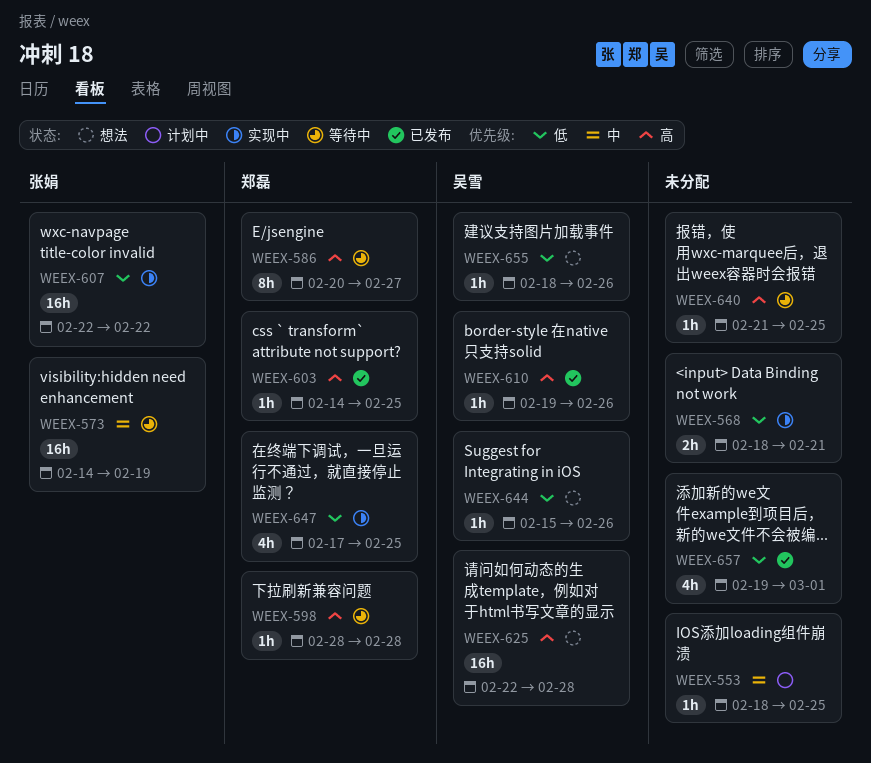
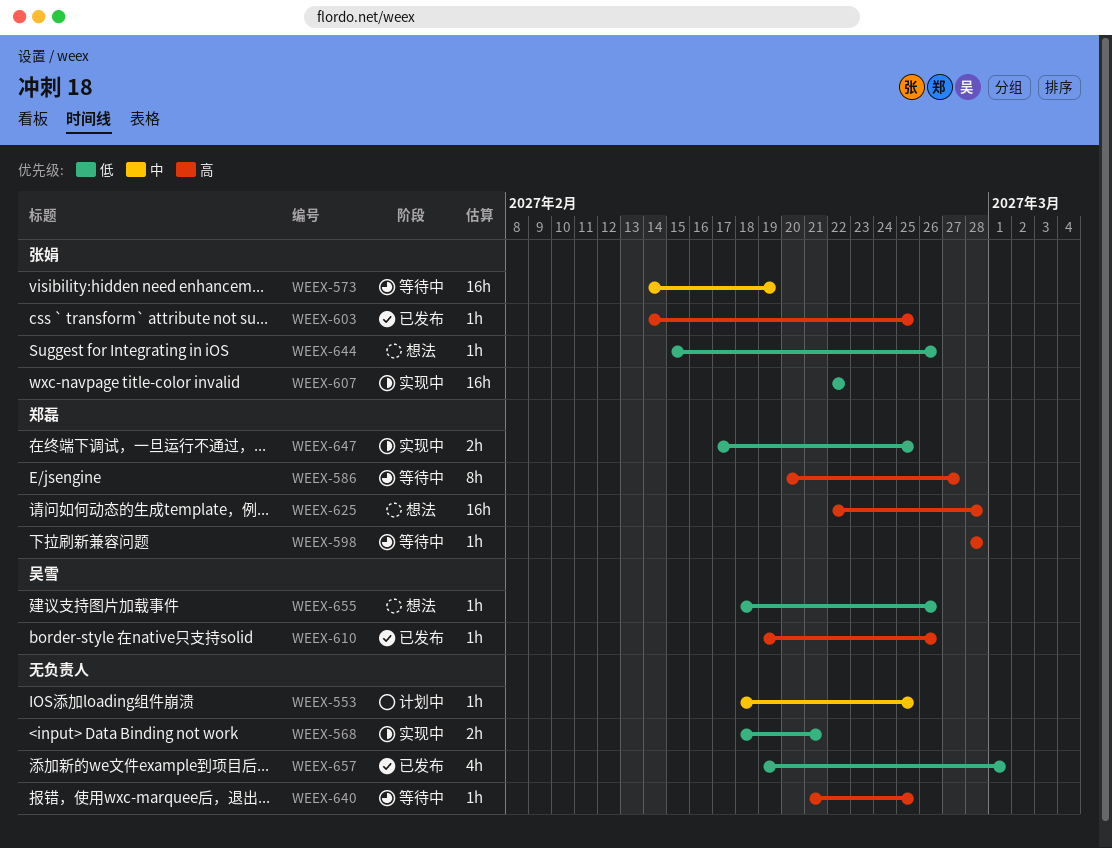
WEEX-603, owner: 郑磊 -> 张娟
WEEX-625, owner: 吴雪 -> 郑磊
WEEX-644, owner: 吴雪 -> 张娟
WEEX-647, estimate: 4h -> 2h

